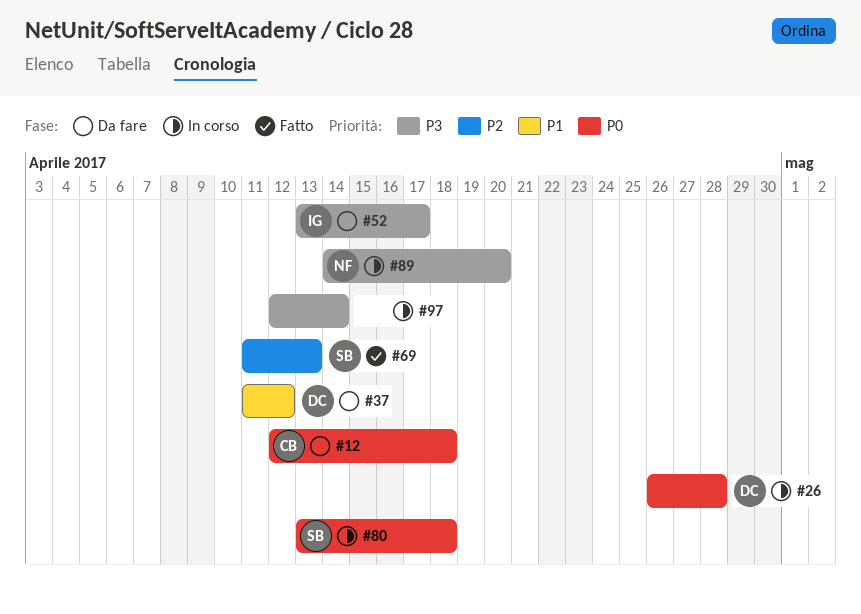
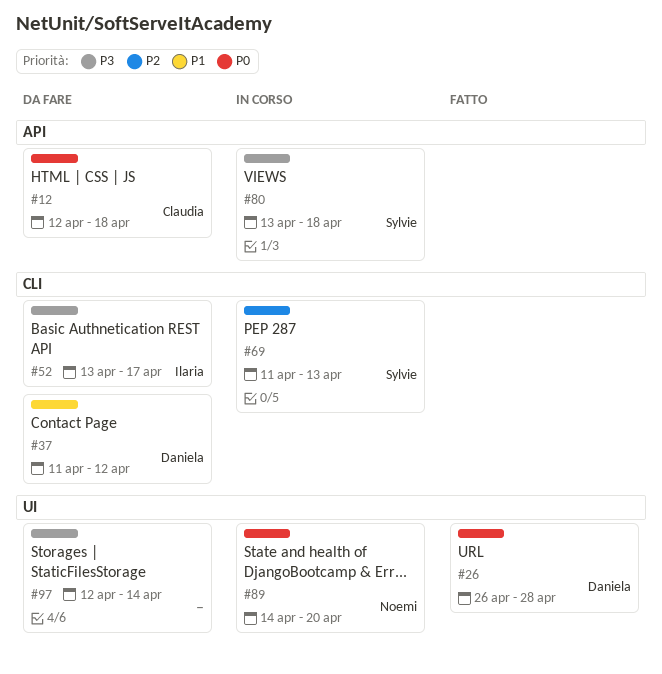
#26, status: In corso -> Fatto
#69, status: Fatto -> In corso
#80, priority: P0 -> P3
#89, priority: P3 -> P0
#97, status: In corso -> Da fare

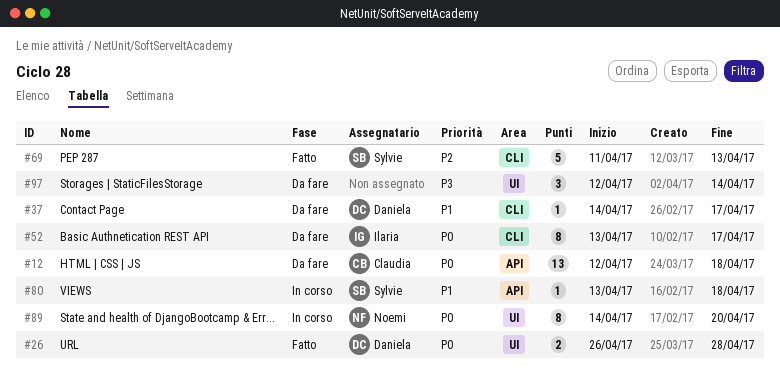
#37, start: Apr 11 -> Apr 14
#37, due: Apr 12 -> Apr 17
#52, priority: P3 -> P0
#69, status: In corso -> Fatto
#80, priority: P3 -> P1

